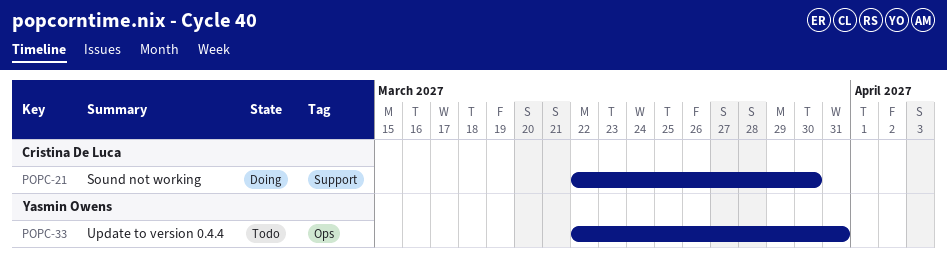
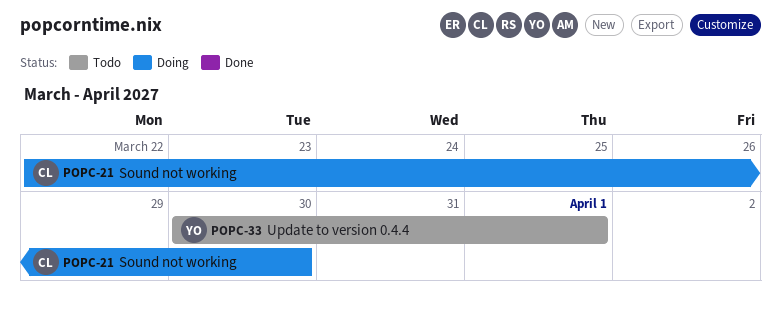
POPC-33, start: Mar 22 -> Mar 30
POPC-33, due: Mar 31 -> Apr 1

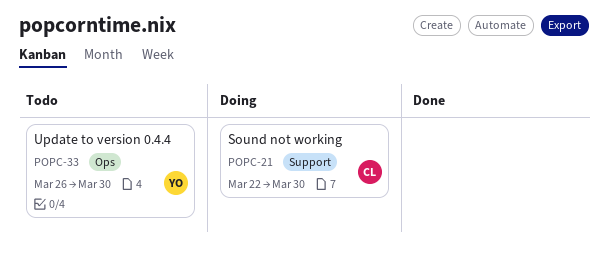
POPC-33, start: Mar 30 -> Mar 26
POPC-33, due: Apr 1 -> Mar 30

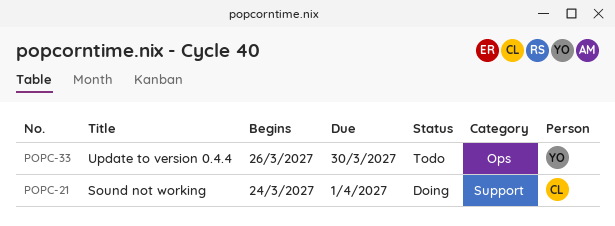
POPC-21, start: Mar 22 -> Mar 24
POPC-21, due: Mar 30 -> Apr 1

